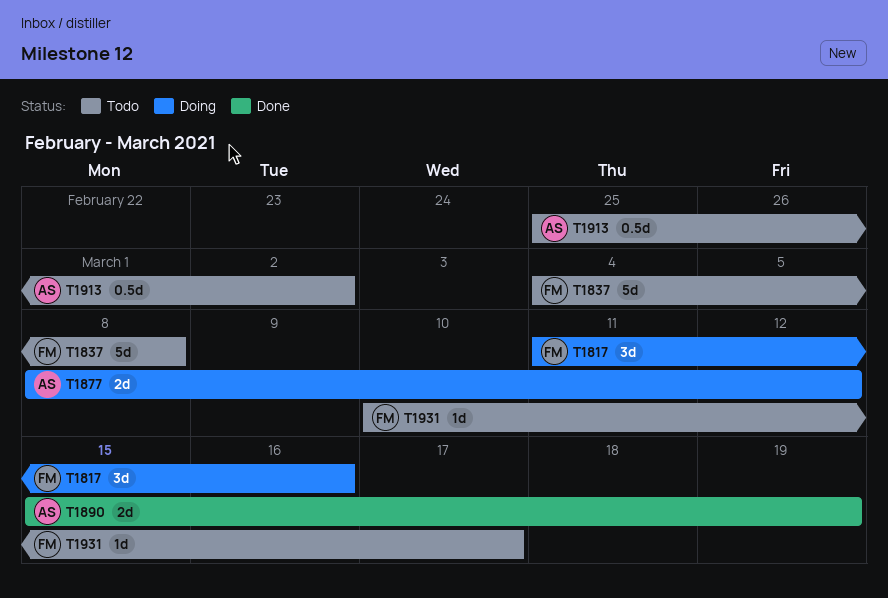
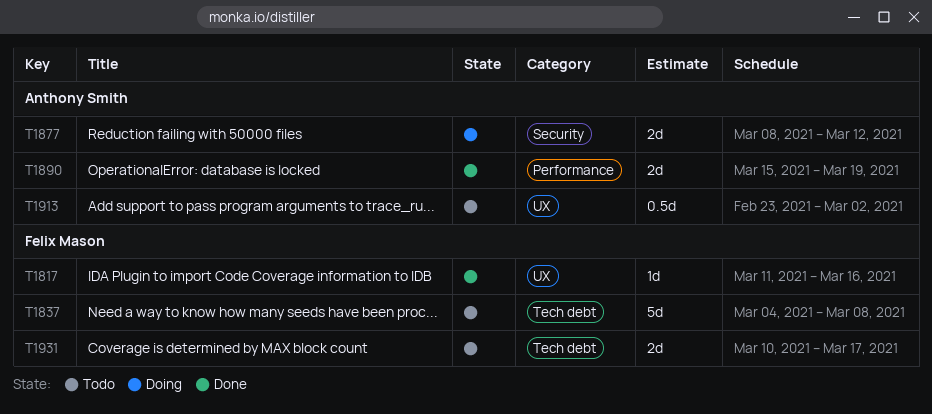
T1817, status: Doing -> Done
T1817, estimate: 3d -> 1d
T1913, start: Feb 25 -> Feb 23
T1931, estimate: 1d -> 2d

